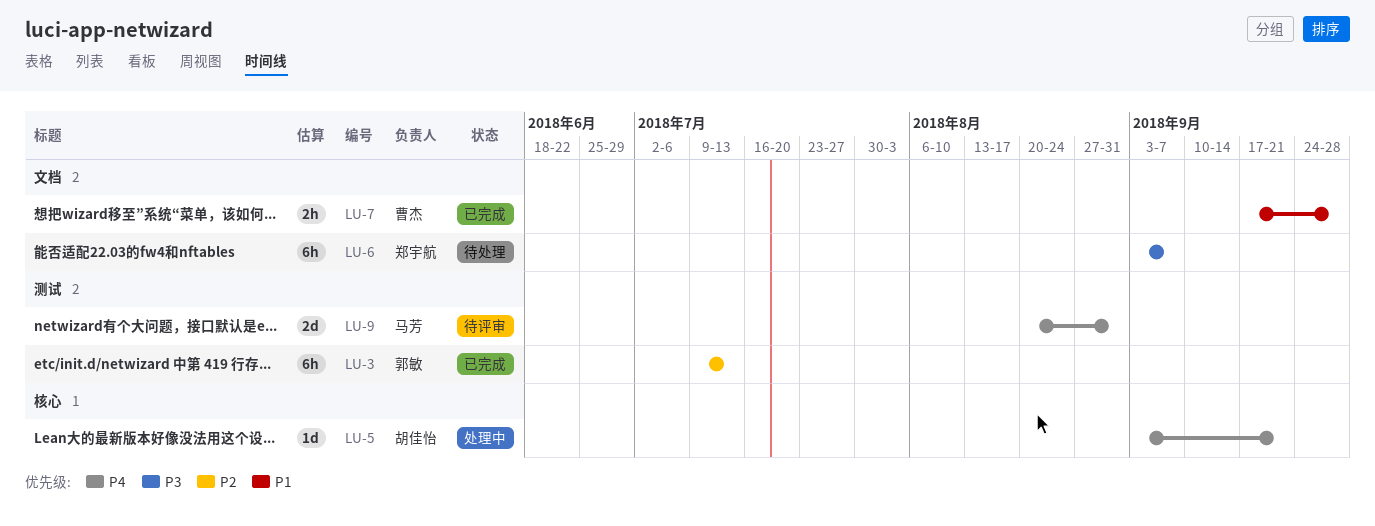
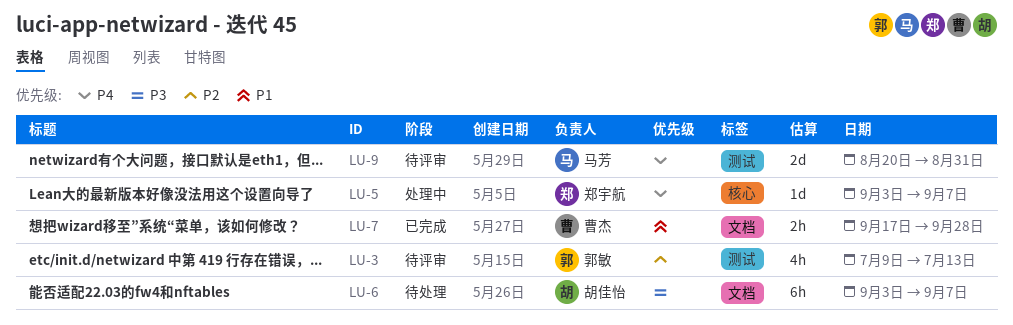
LU-3, status: 已完成 -> 待评审
LU-3, estimate: 6h -> 4h
LU-5, owner: 胡佳怡 -> 郑宇航
LU-5, due: Sep 21 -> Sep 7
LU-6, owner: 郑宇航 -> 胡佳怡

